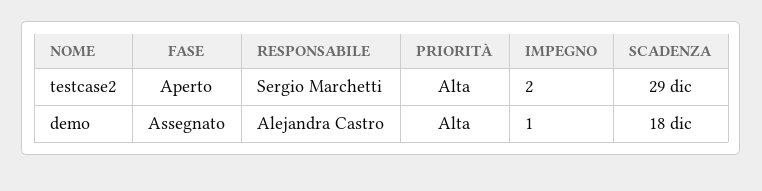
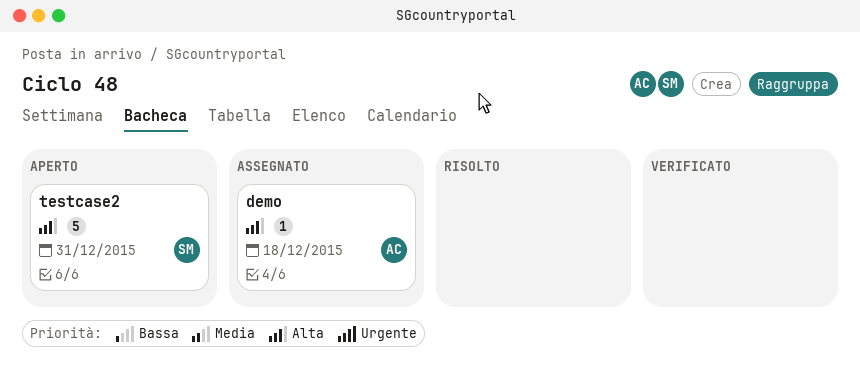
testcase2, estimate: 2 -> 5
testcase2, due: Dec 29 -> Dec 31

